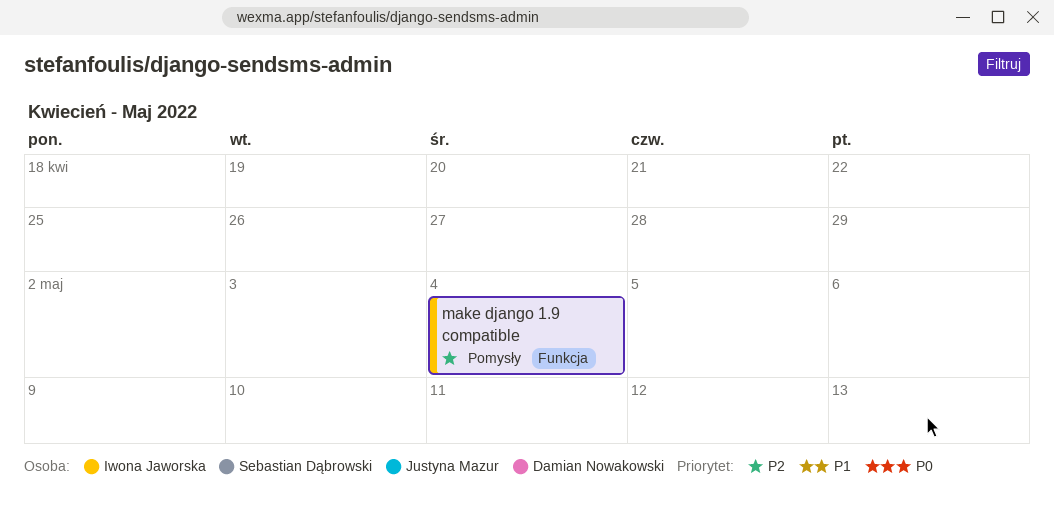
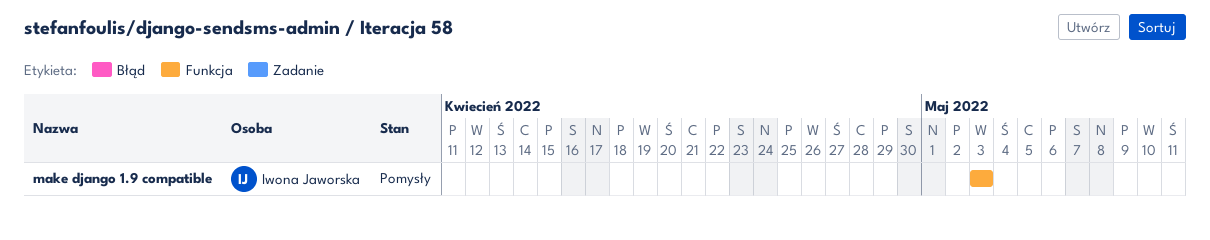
make django 1.9 compatible, due: May 4 -> May 3

